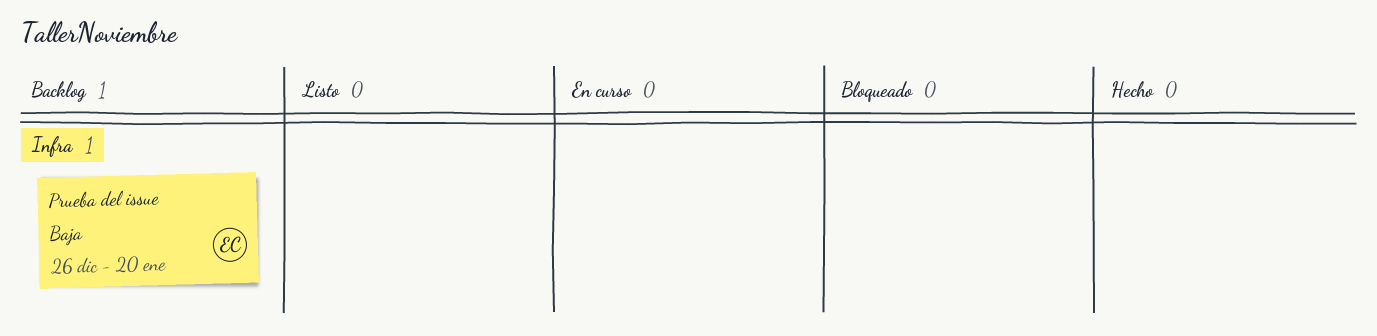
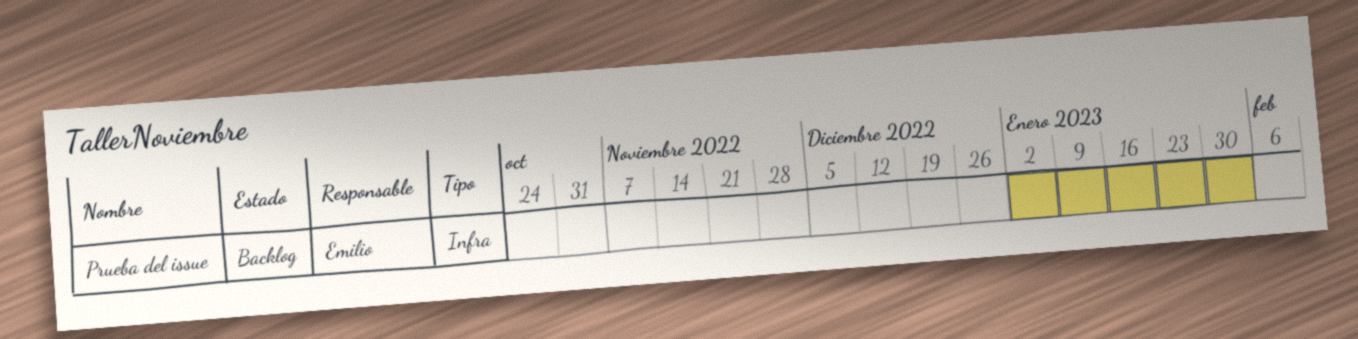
Prueba del issue, start: Dec 26 -> Jan 2
Prueba del issue, due: Jan 20 -> Feb 3

